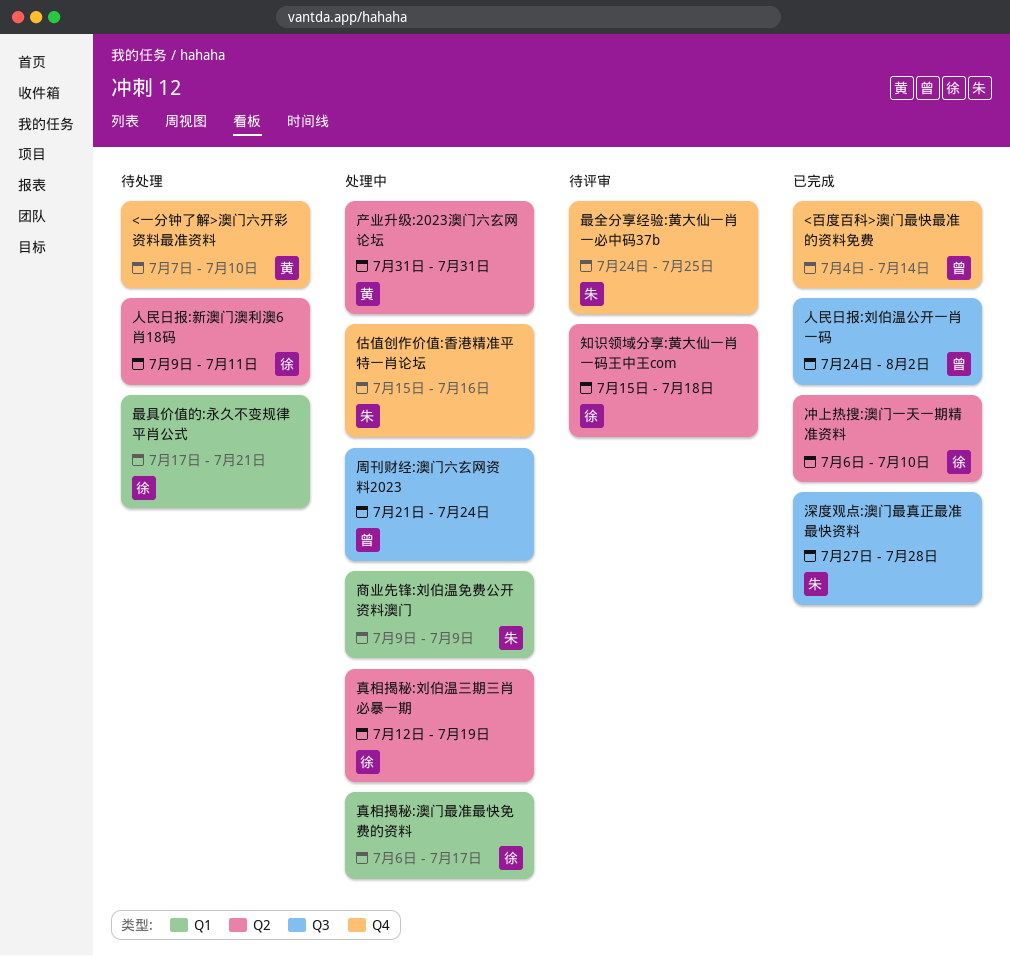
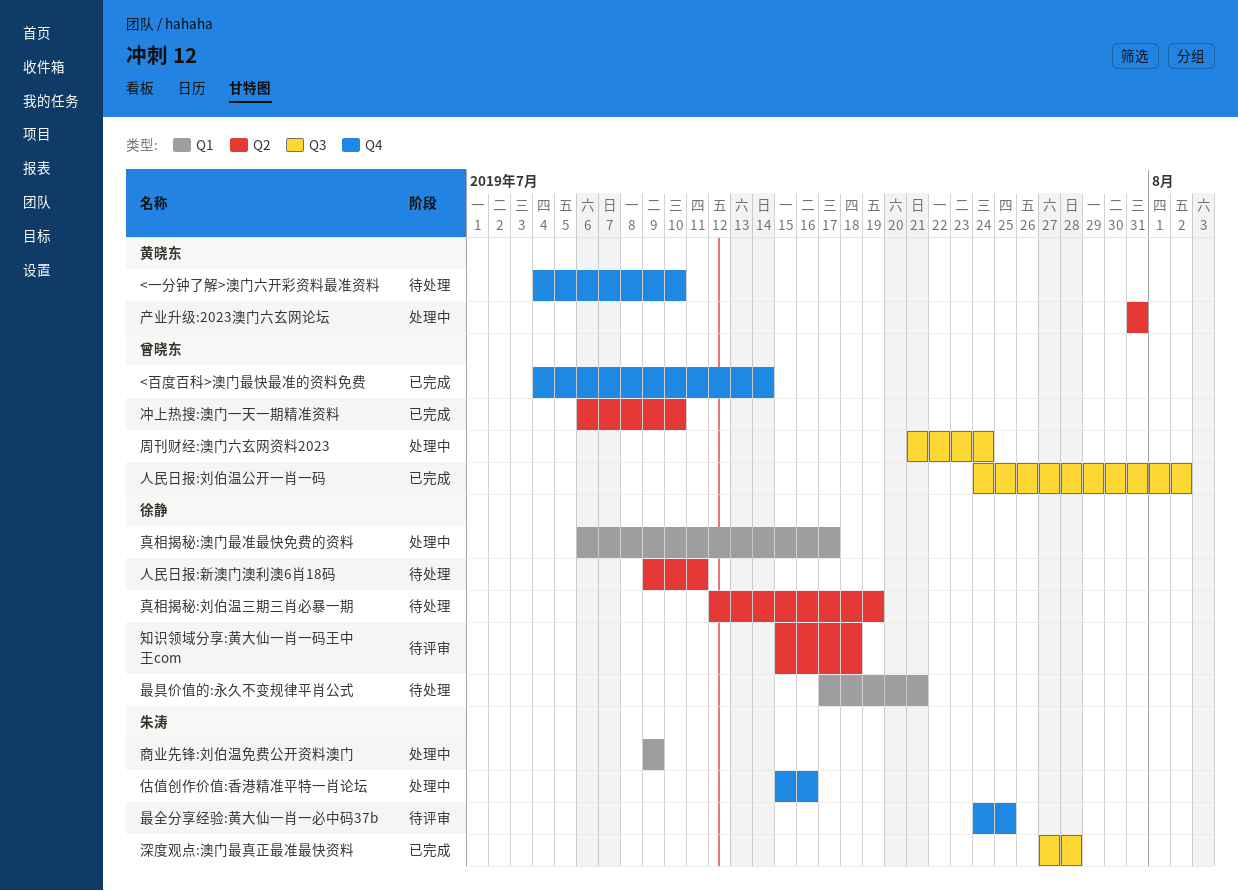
<一分钟了解>澳门六开彩资料最准资料, start: Jul 7 -> Jul 4
冲上热搜:澳门一天一期精准资料, owner: 徐静 -> 曾晓东
真相揭秘:刘伯温三期三肖必暴一期, status: 处理中 -> 待处理

